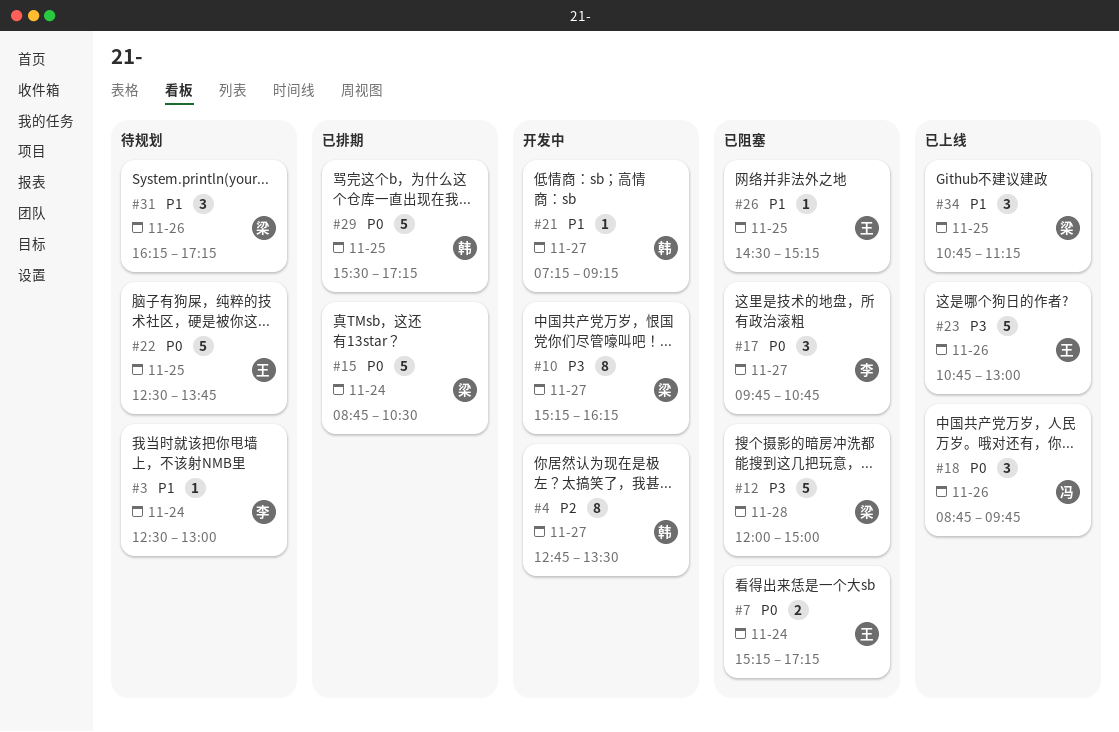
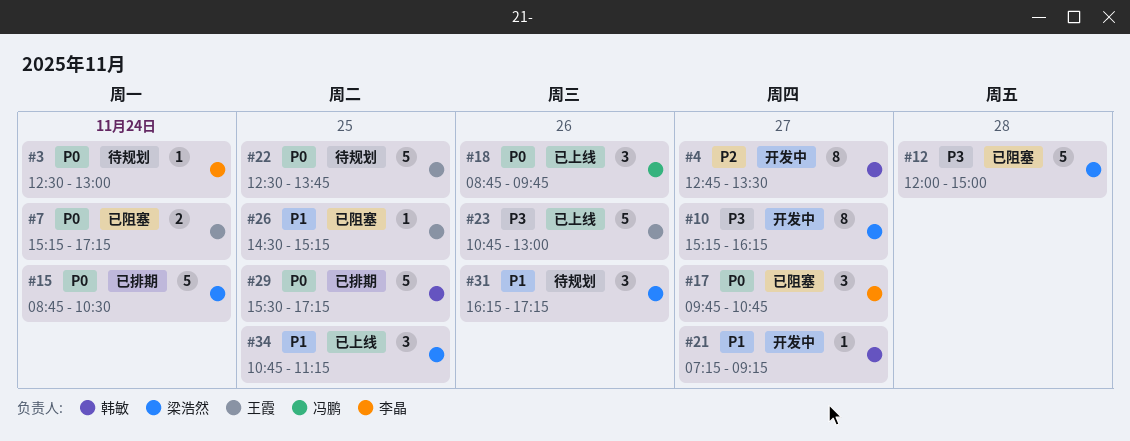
#3, priority: P1 -> P0

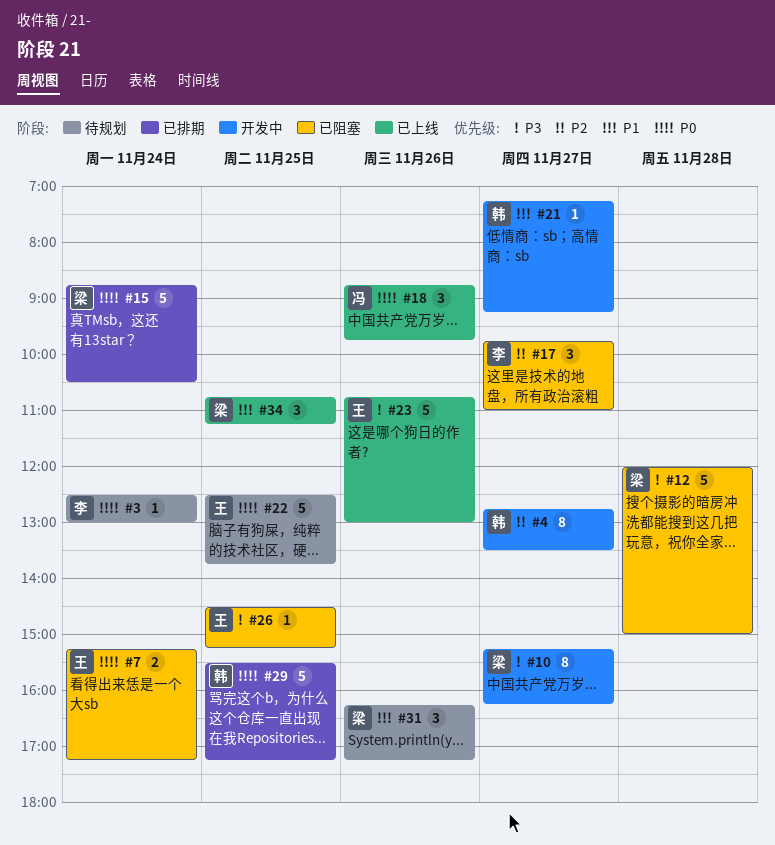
#17, priority: P0 -> P2
#17, ends: 10:45 -> 11:00
#26, priority: P1 -> P3

